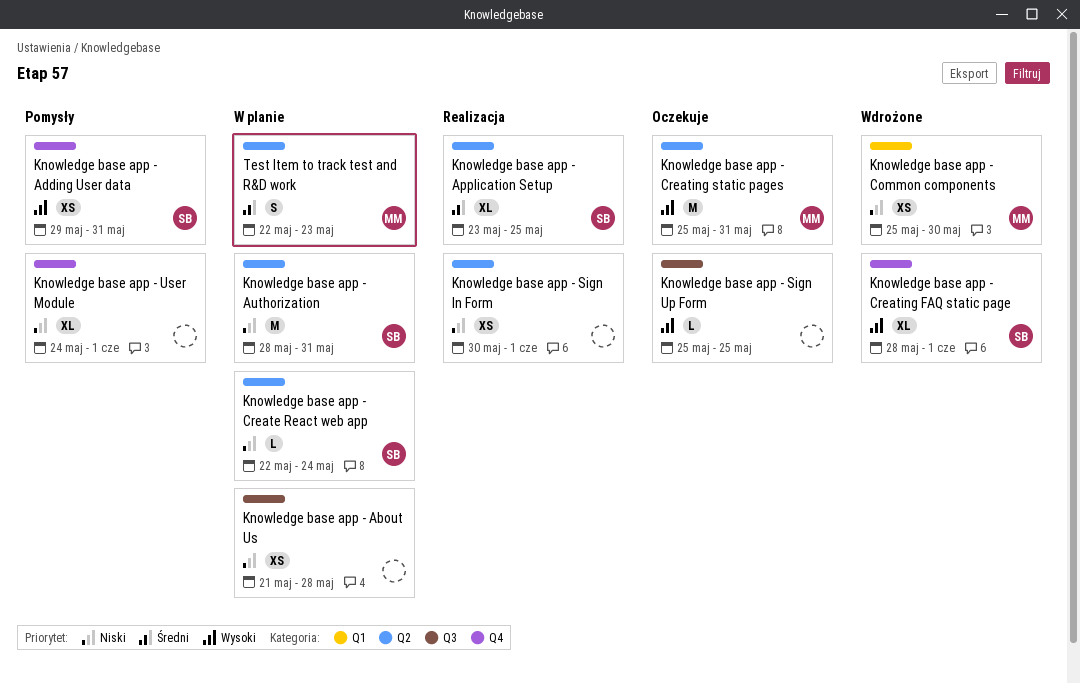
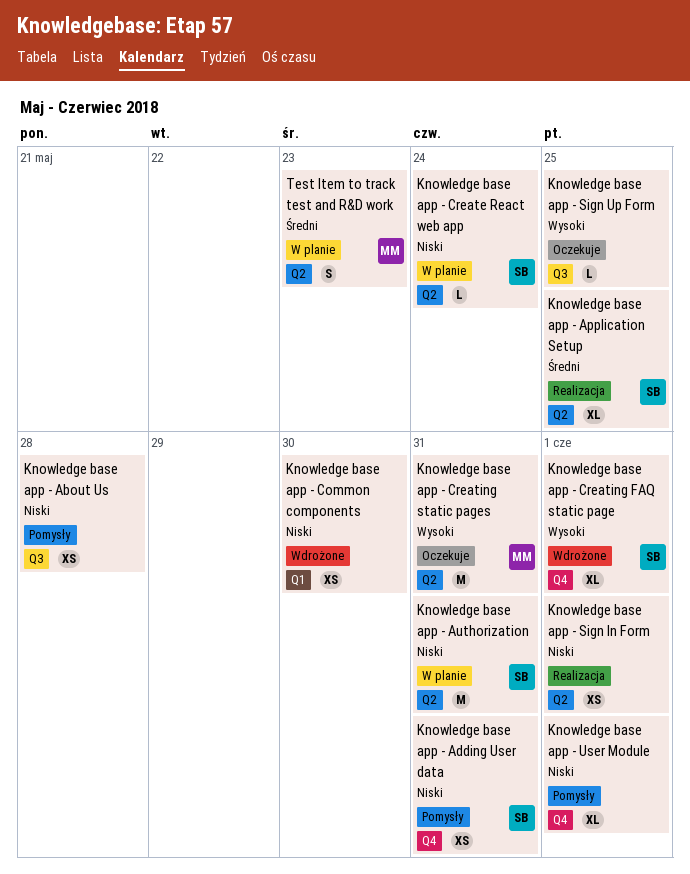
Knowledge base app - About Us, status: W planie -> Pomysły
Knowledge base app - Adding User data, priority: Wysoki -> Niski
Knowledge base app - Common components, owner: MM -> none

